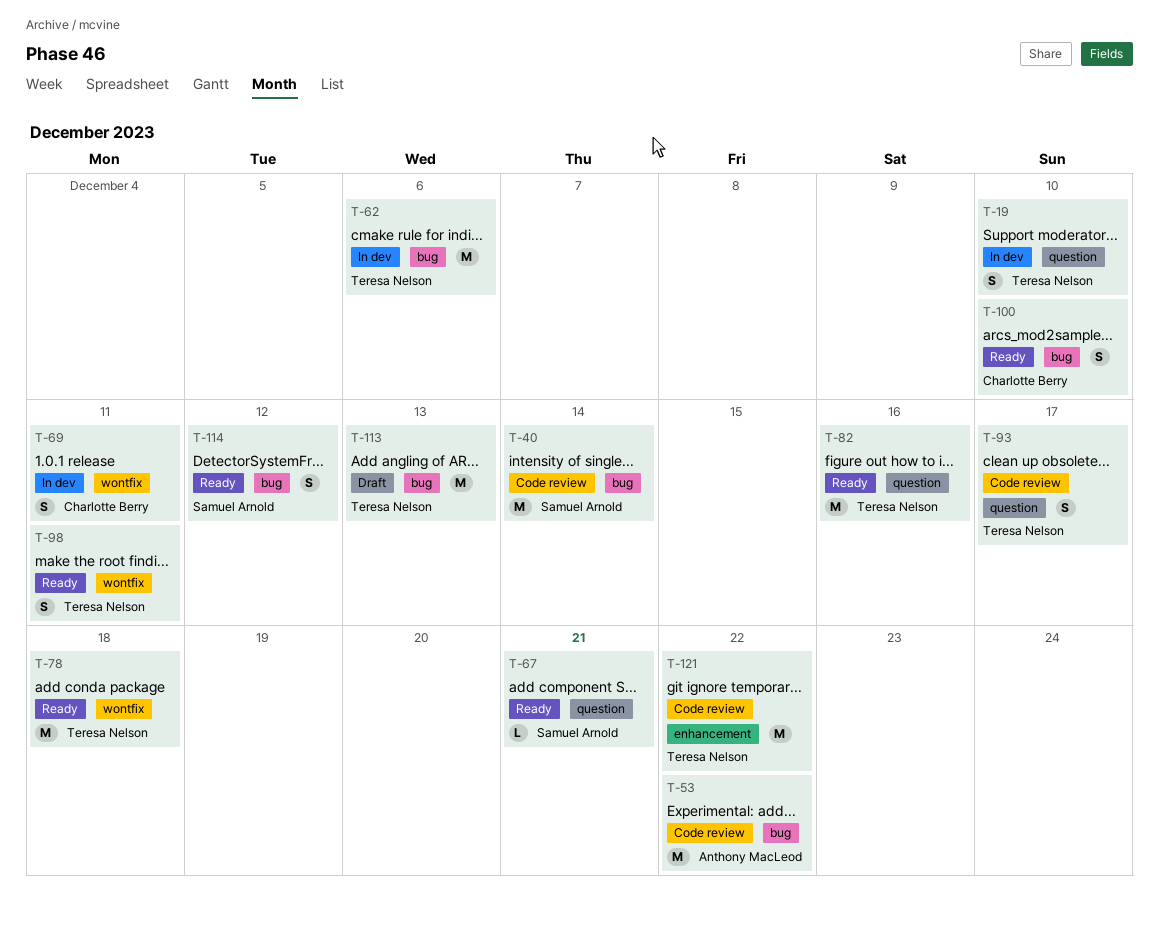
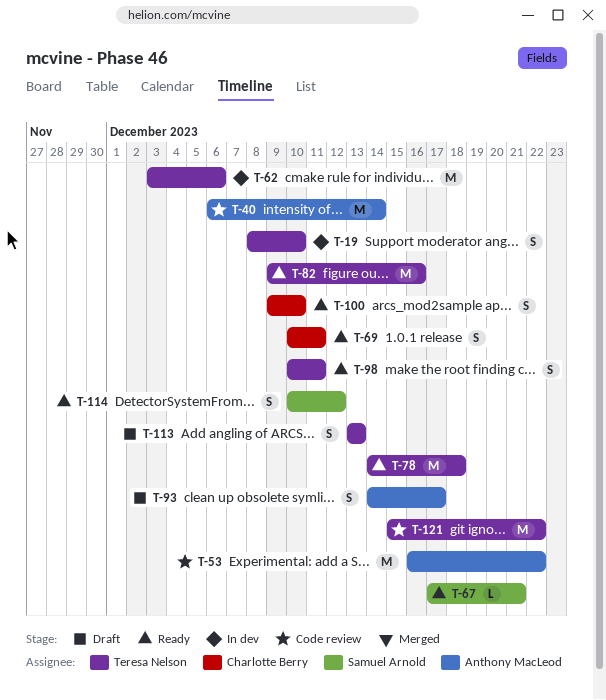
T-40, owner: Samuel Arnold -> Anthony MacLeod
T-69, status: In dev -> Ready
T-93, status: Code review -> Draft
T-93, owner: Teresa Nelson -> Anthony MacLeod
T-113, estimate: M -> S

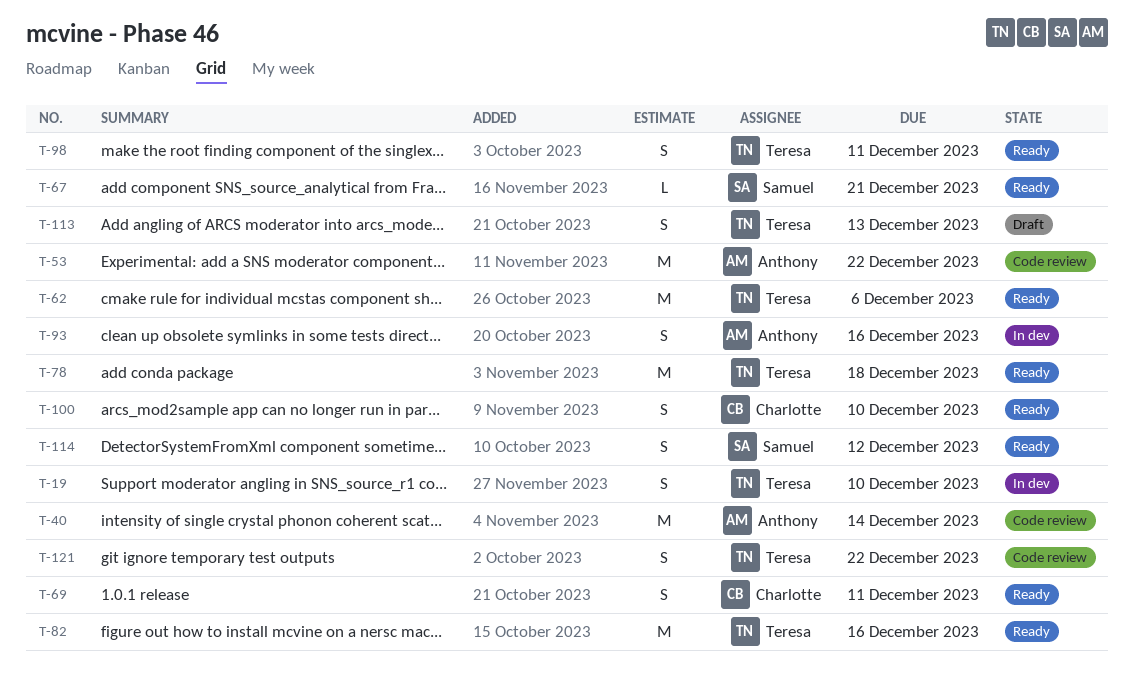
T-62, status: In dev -> Ready
T-93, status: Draft -> In dev
T-93, due: Dec 17 -> Dec 16
T-121, estimate: M -> S

